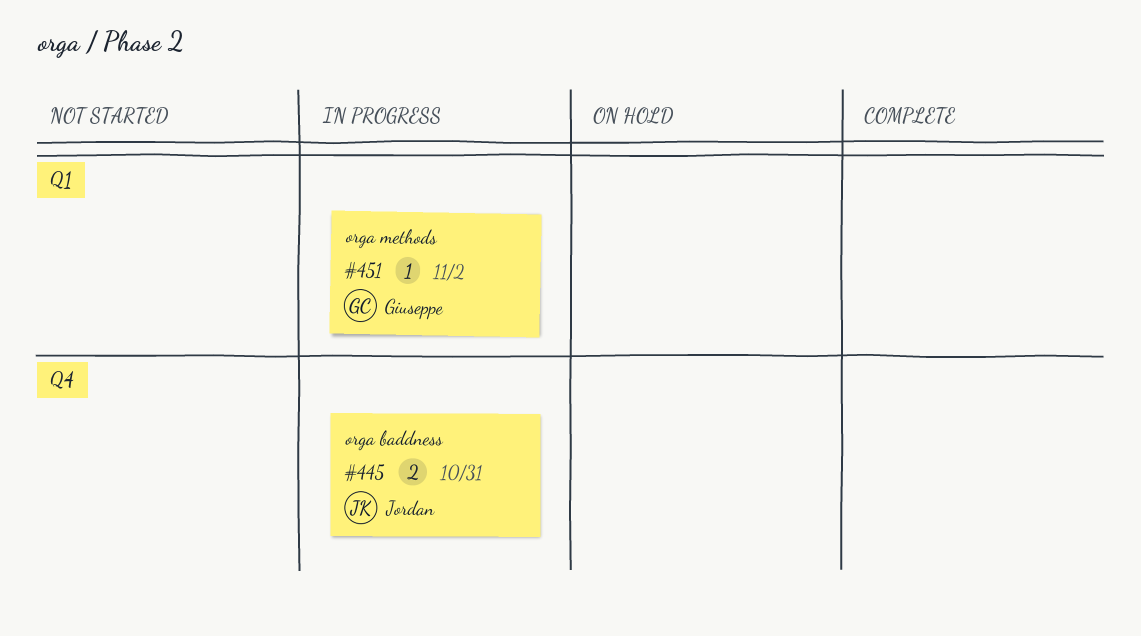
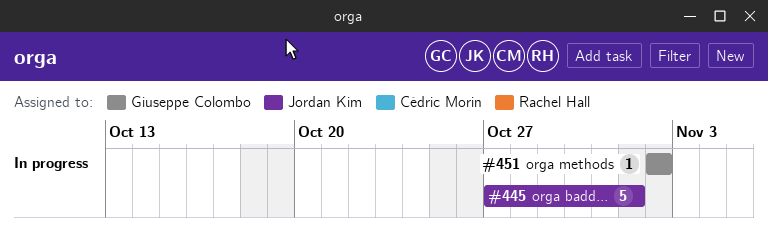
#445, estimate: 2 -> 5
#445, due: Oct 31 -> Nov 1

